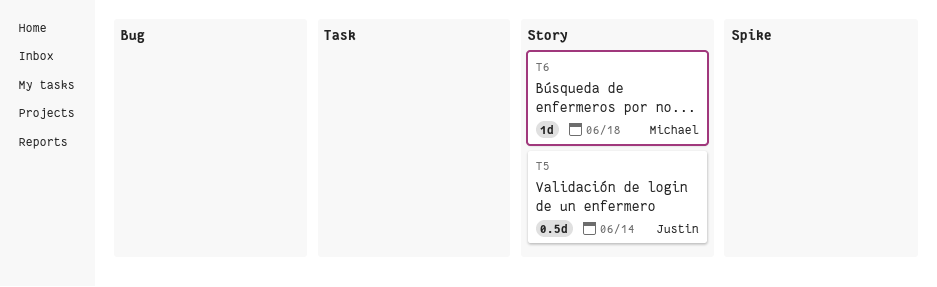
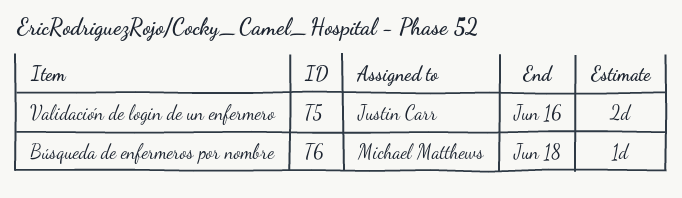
T5, estimate: 0.5d -> 2d
T5, due: Jun 14 -> Jun 16

